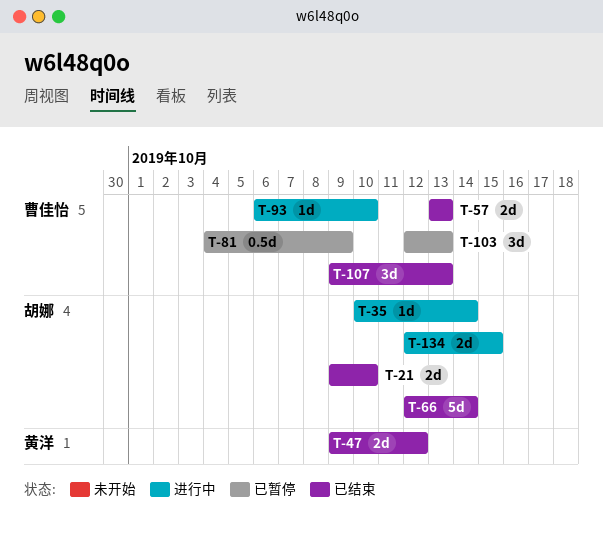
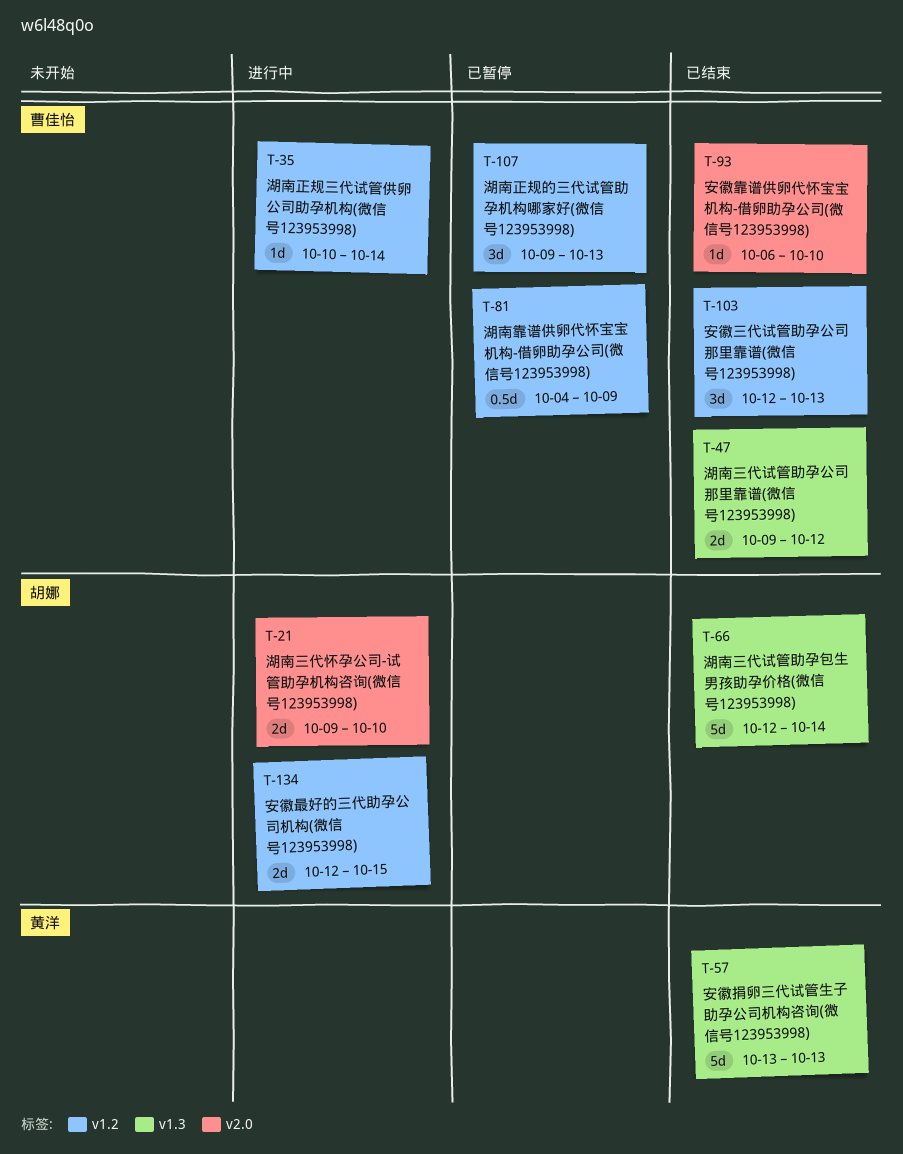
T-21, status: 已结束 -> 进行中
T-35, owner: 胡娜 -> 曹佳怡
T-47, owner: 黄洋 -> 曹佳怡
T-57, owner: 曹佳怡 -> 黄洋
T-57, estimate: 2d -> 5d
T-93, status: 进行中 -> 已结束
T-103, status: 已暂停 -> 已结束
T-107, status: 已结束 -> 已暂停

